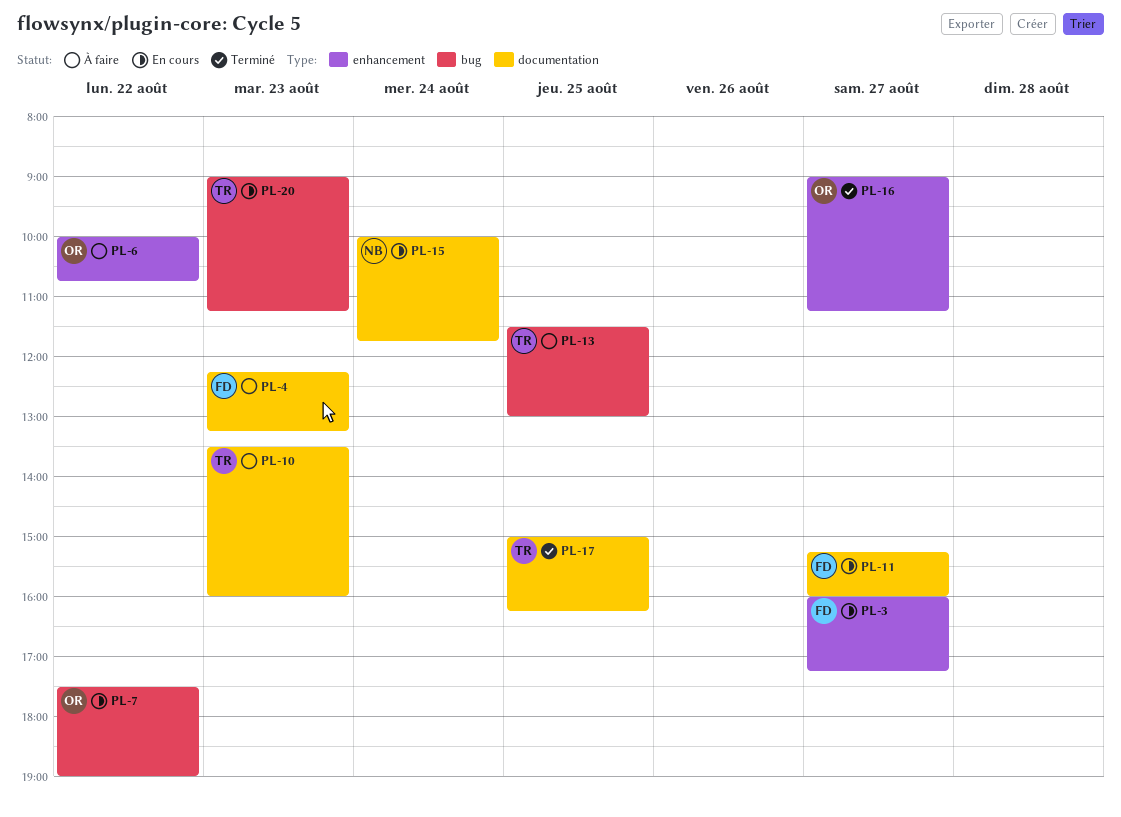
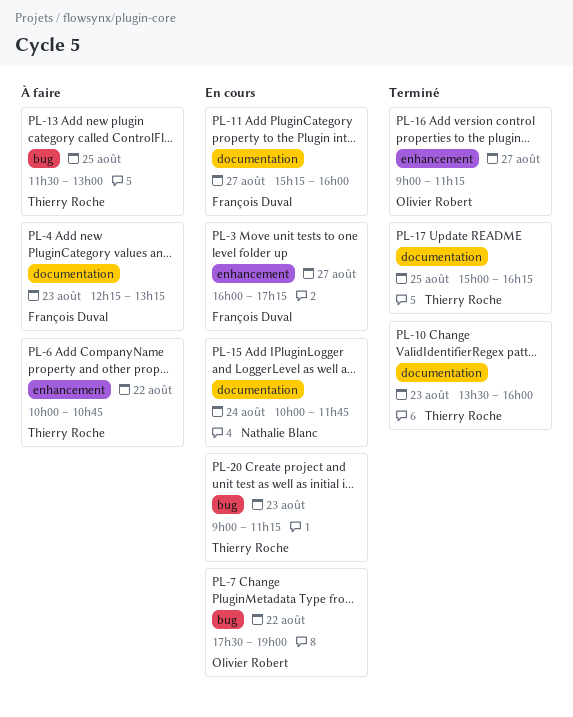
PL-6, owner: Olivier Robert -> Thierry Roche
PL-10, status: À faire -> Terminé

